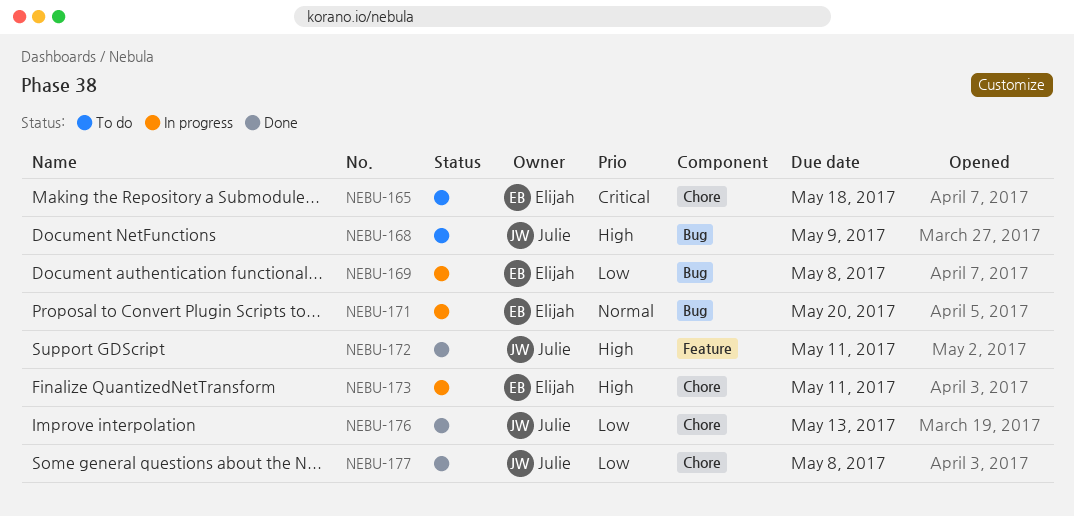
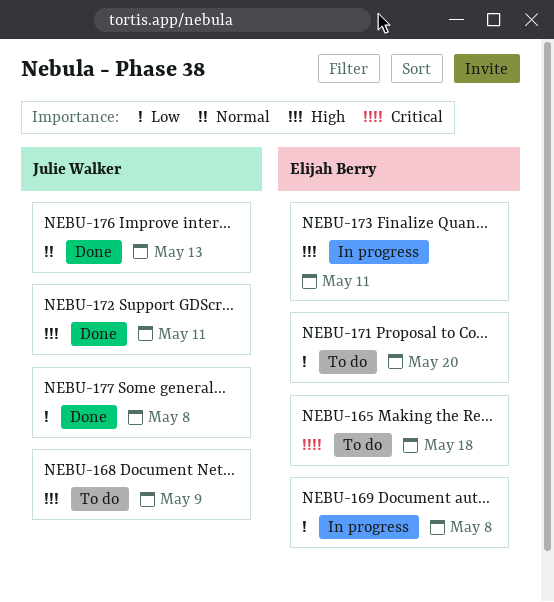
NEBU-171, status: In progress -> To do
NEBU-171, priority: Normal -> Low
NEBU-176, priority: Low -> Normal

